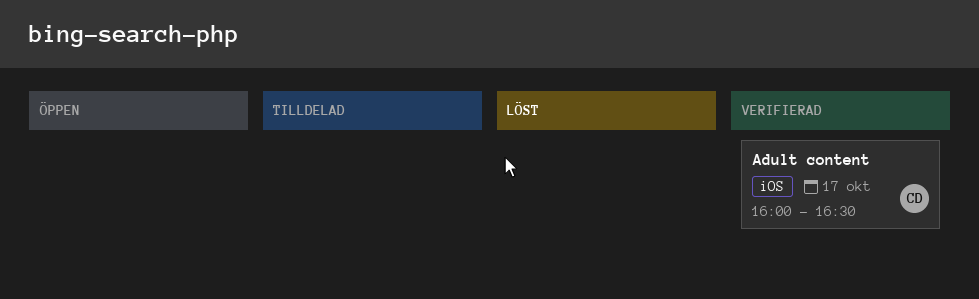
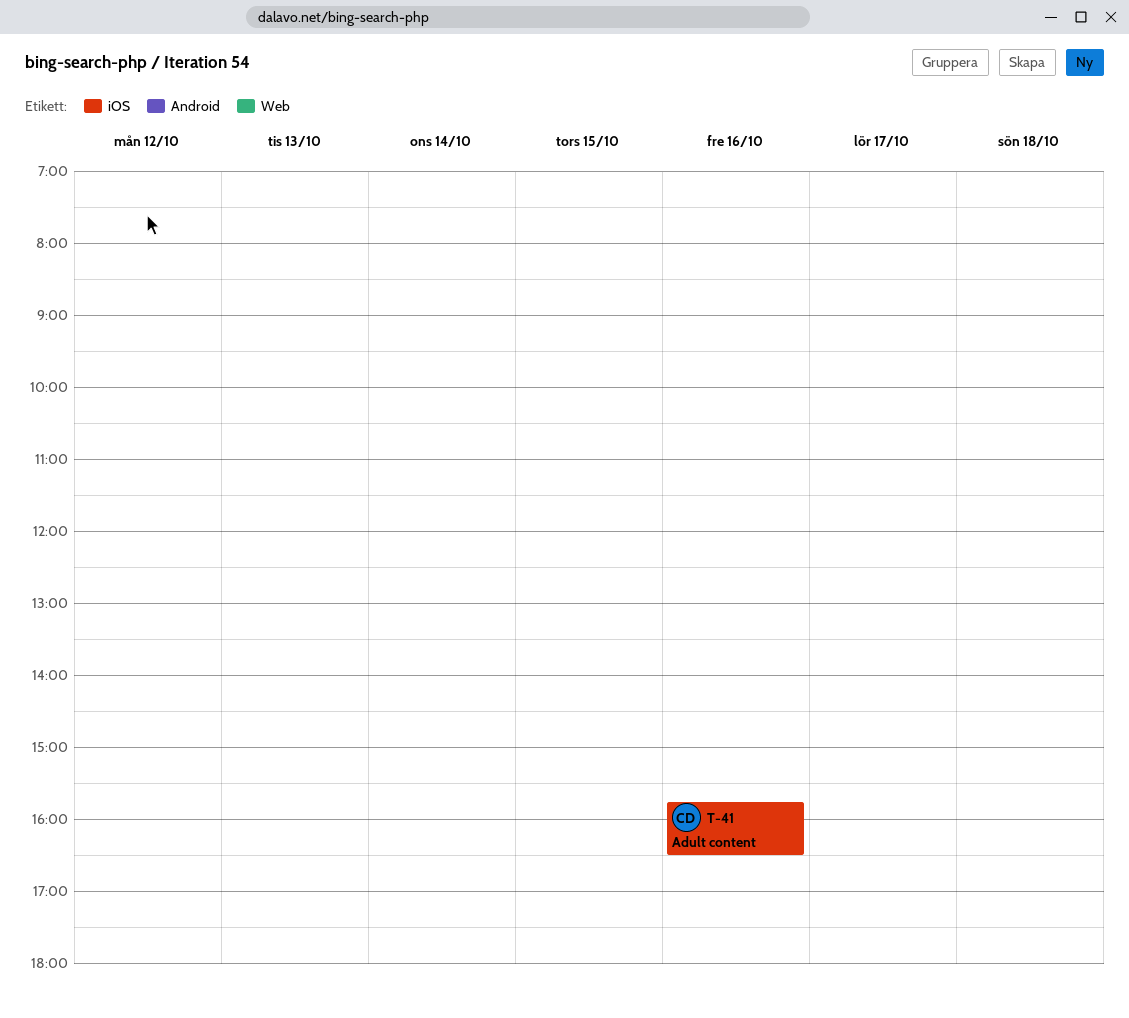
Adult content, day: Oct 17 -> Oct 16
Adult content, begins: 16:00 -> 15:45

